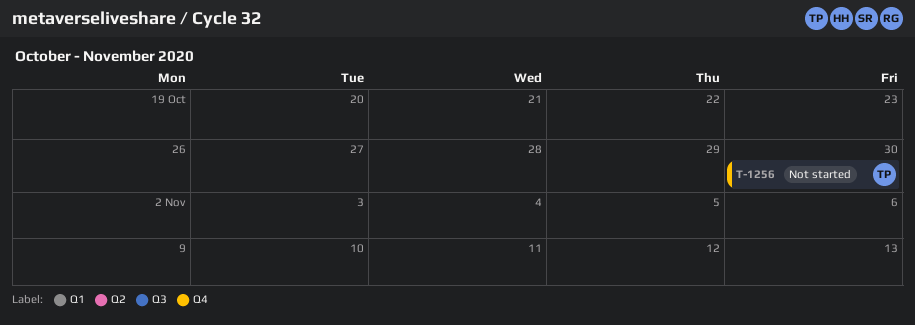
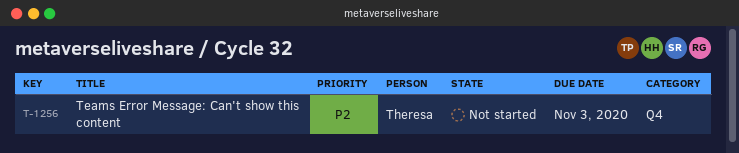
T-1256, due: Oct 30 -> Nov 3

